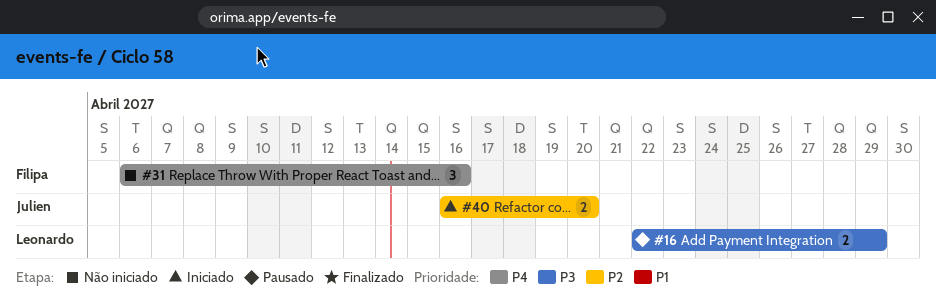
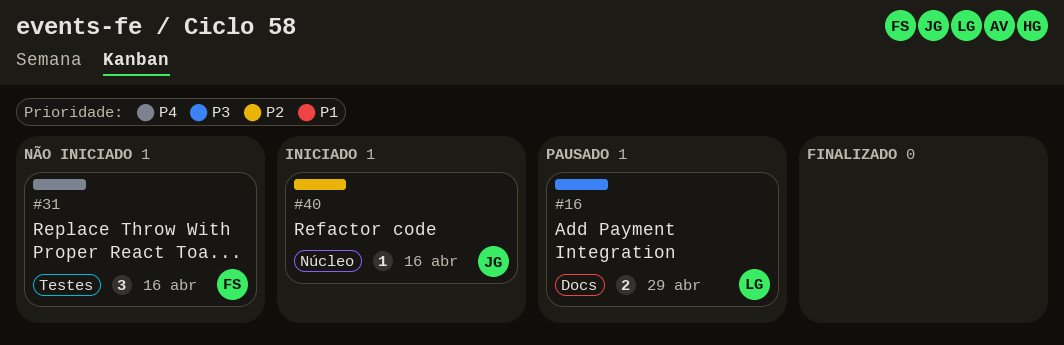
#40, estimate: 2 -> 1
#40, due: Apr 20 -> Apr 16

